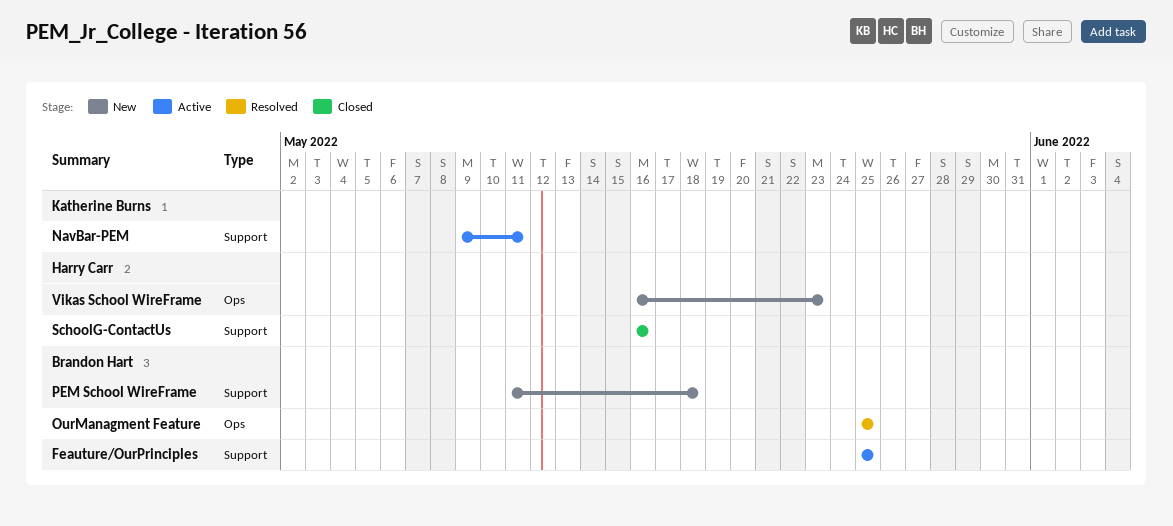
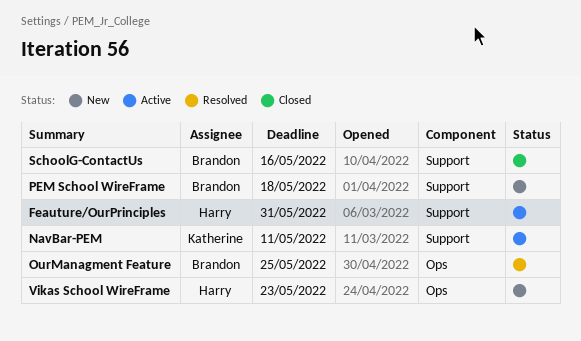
Feauture/OurPrinciples, owner: Brandon Hart -> Harry Carr
Feauture/OurPrinciples, due: May 25 -> May 31
SchoolG-ContactUs, owner: Harry Carr -> Brandon Hart

